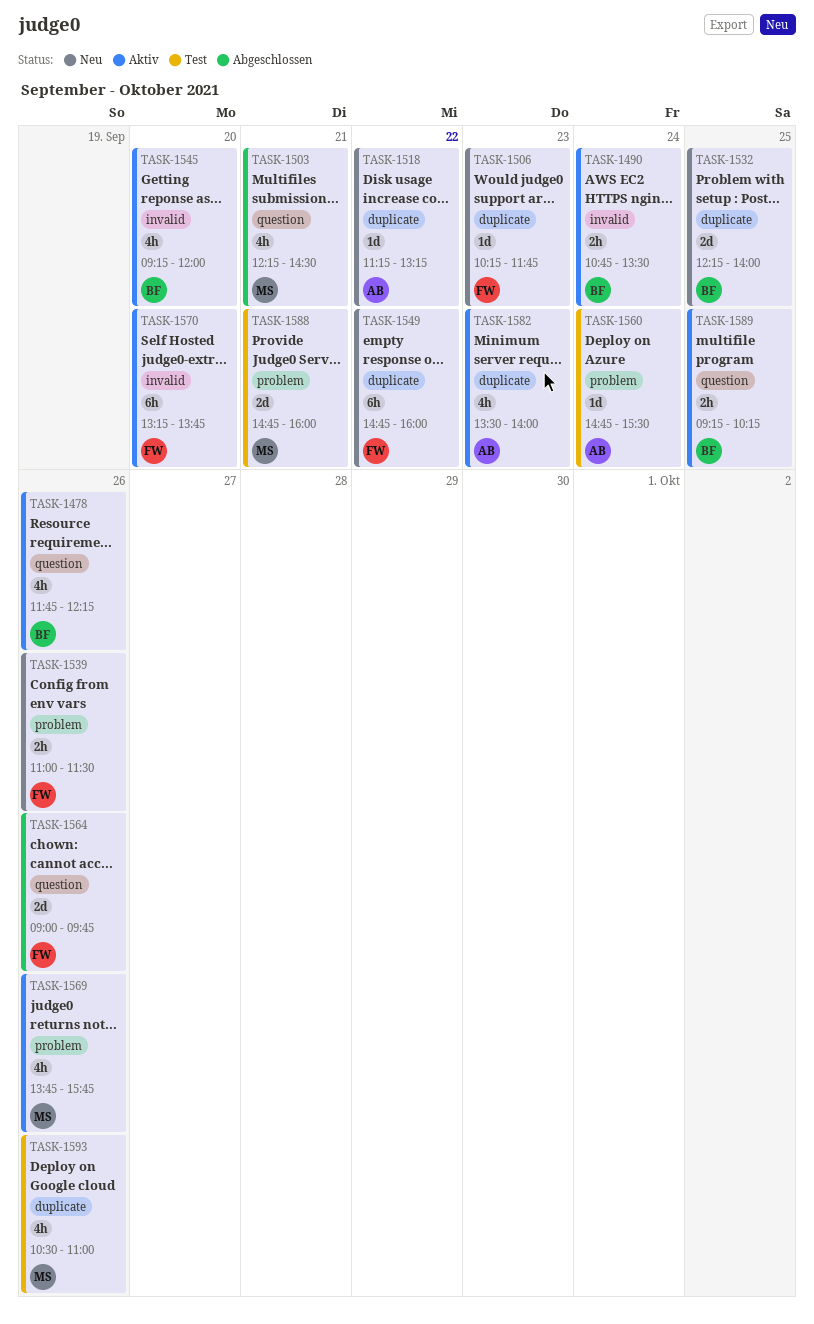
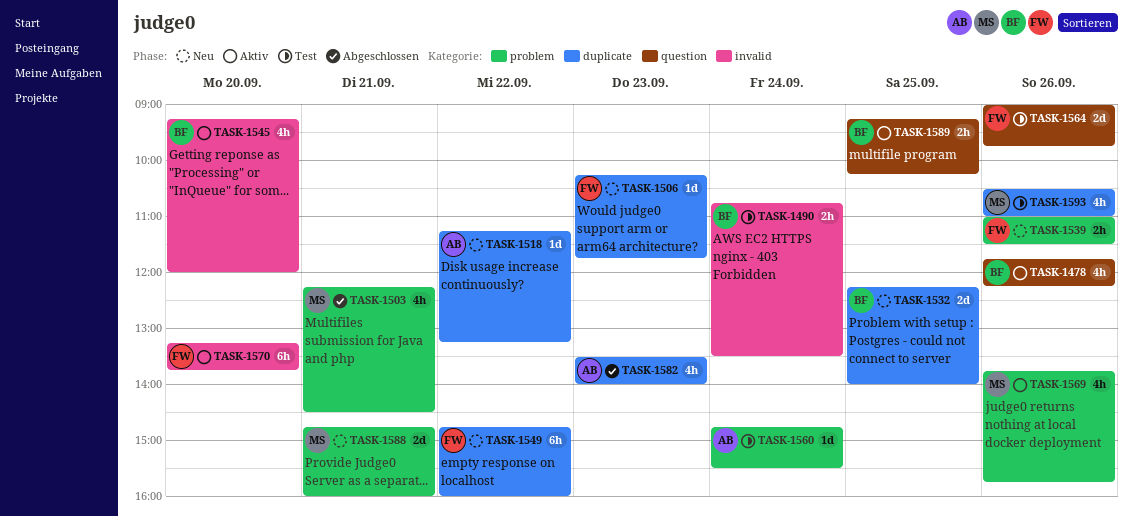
TASK-1490, status: Aktiv -> Test
TASK-1503, label: question -> problem
TASK-1564, status: Abgeschlossen -> Test
TASK-1582, status: Aktiv -> Abgeschlossen
TASK-1588, status: Test -> Neu

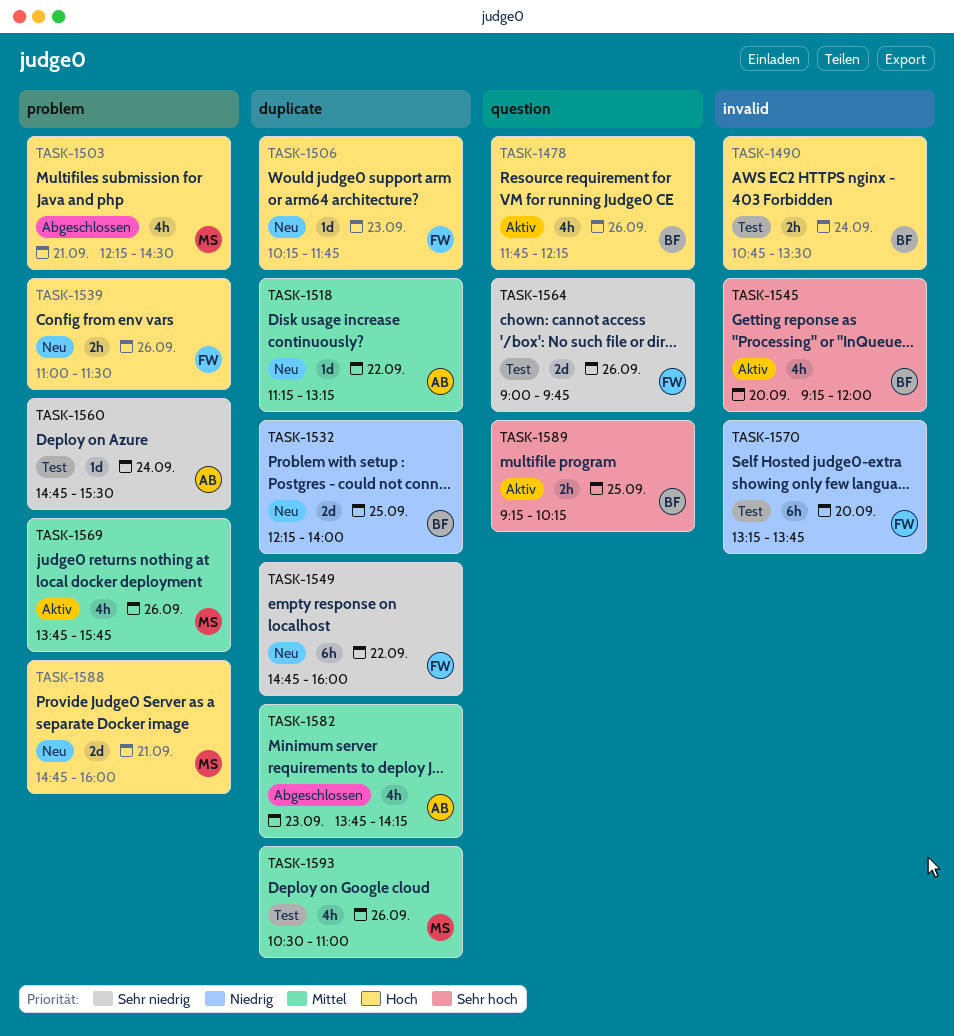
TASK-1570, status: Aktiv -> Test
TASK-1582, begins: 13:30 -> 13:45
TASK-1582, ends: 14:00 -> 14:15

